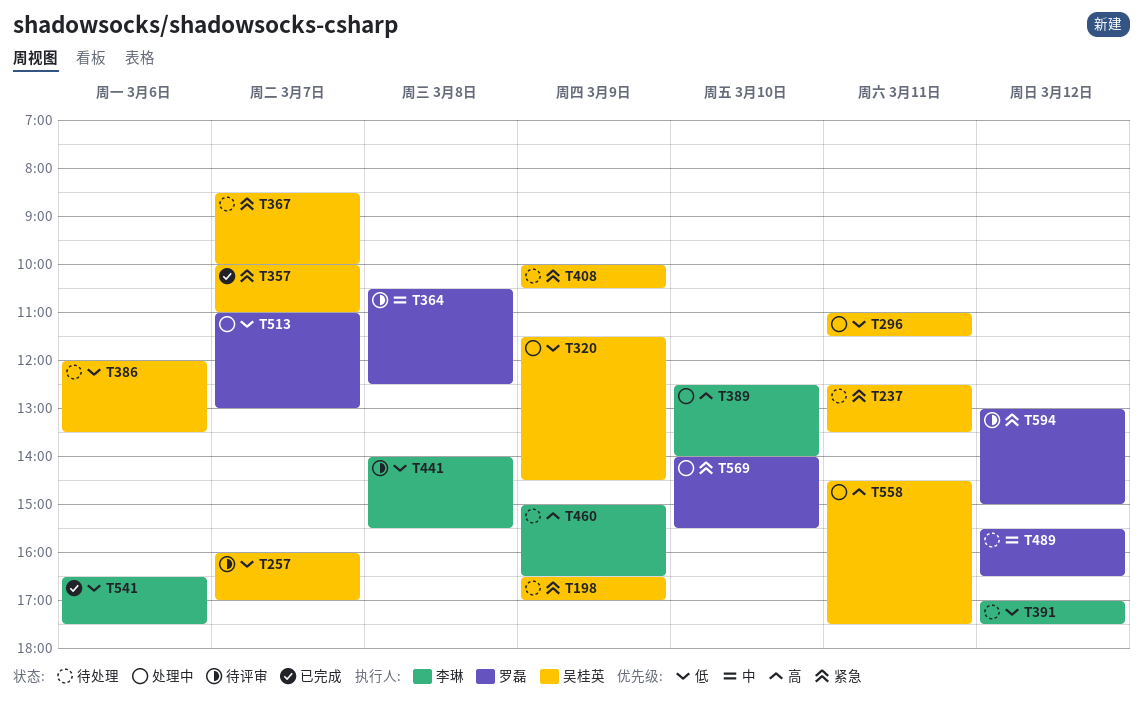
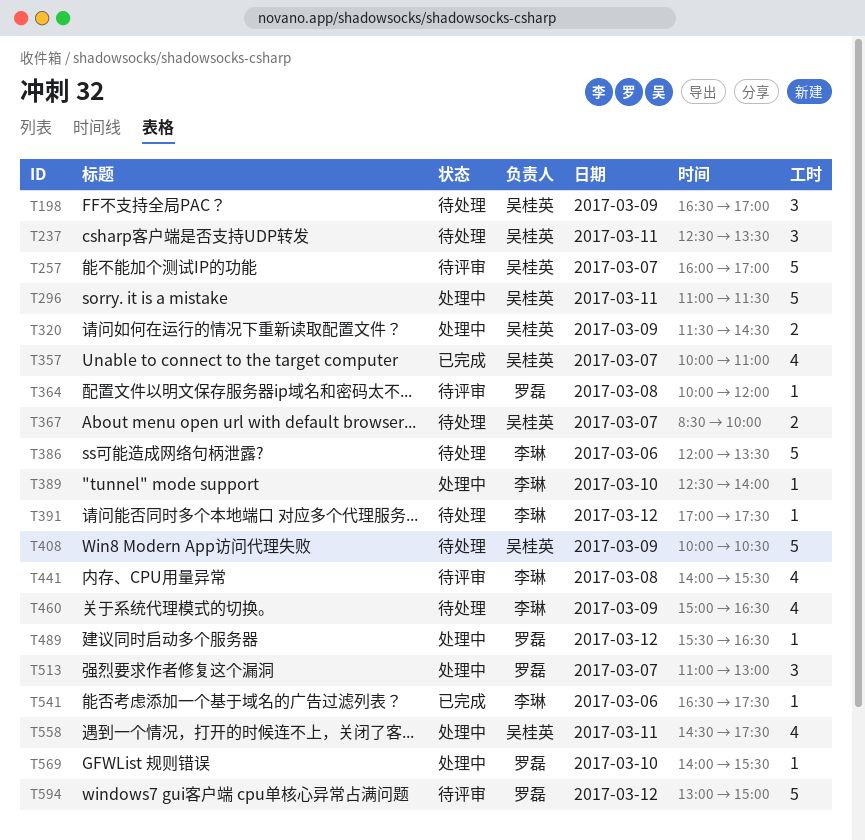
T364, begins: 10:30 -> 10:00
T364, ends: 12:30 -> 12:00
T386, owner: 吴桂英 -> 李琳
T489, status: 待处理 -> 处理中

